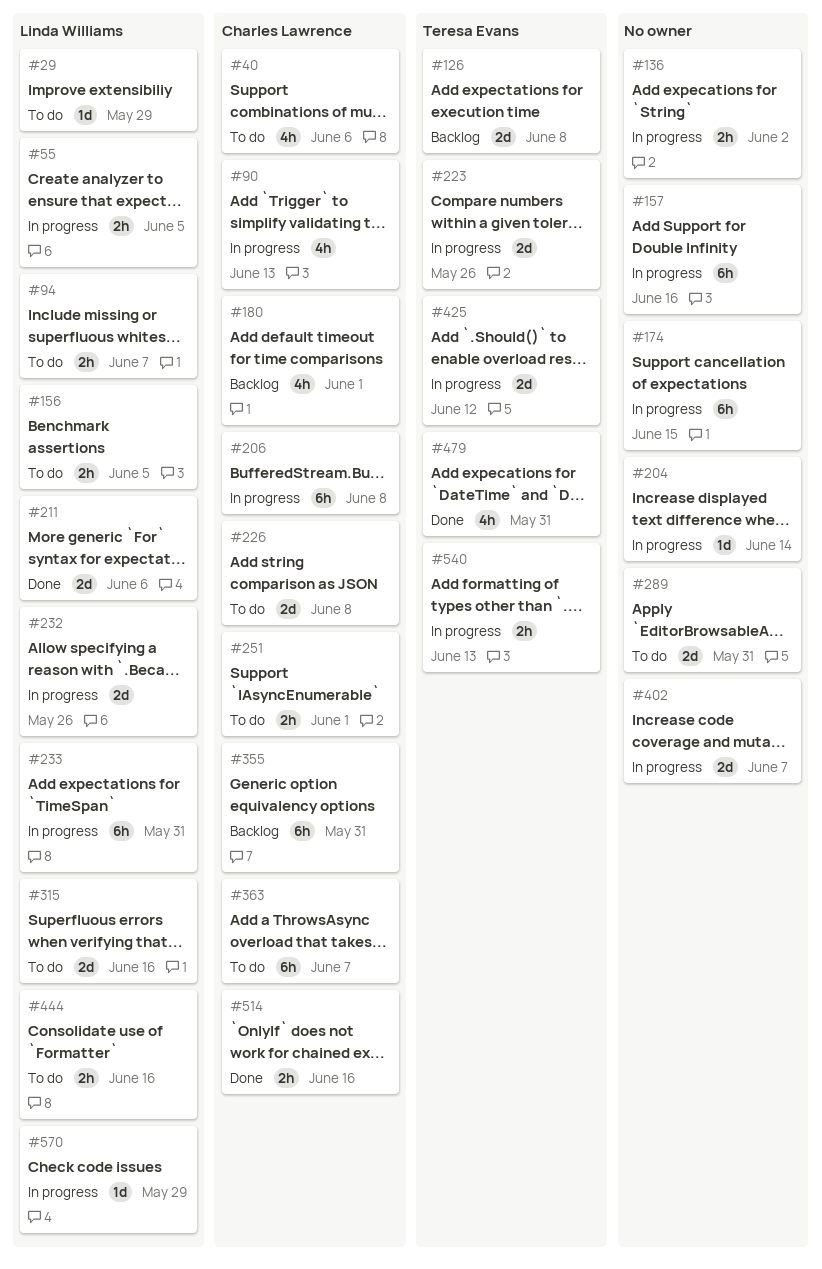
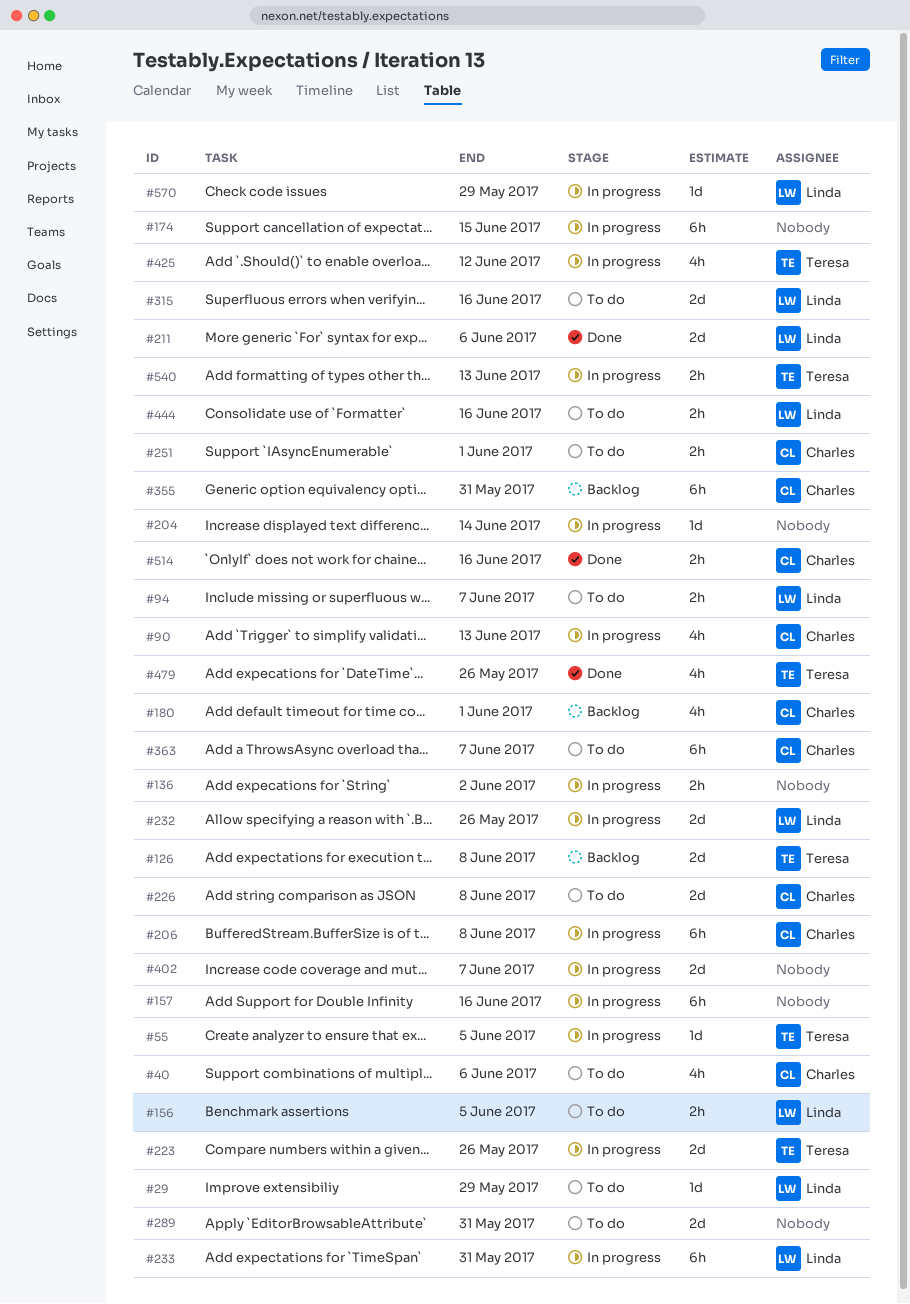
#55, owner: Linda Williams -> Teresa Evans
#55, estimate: 2h -> 1d
#425, estimate: 2d -> 4h
#479, due: May 31 -> May 26

